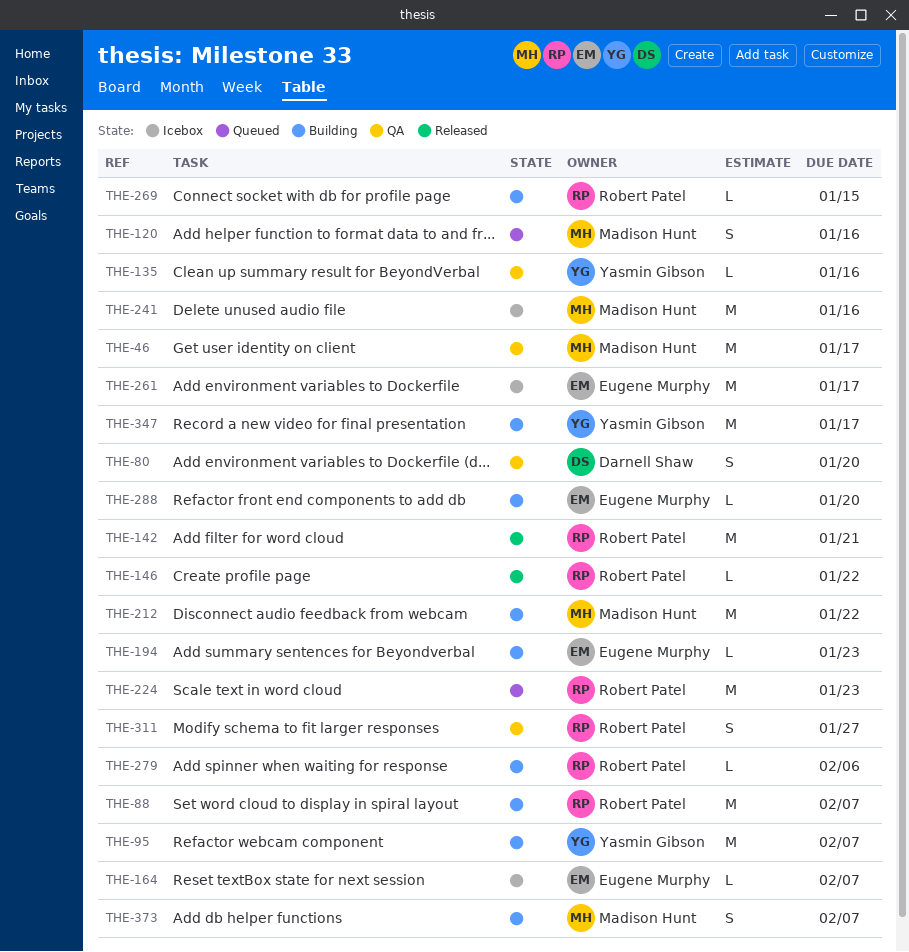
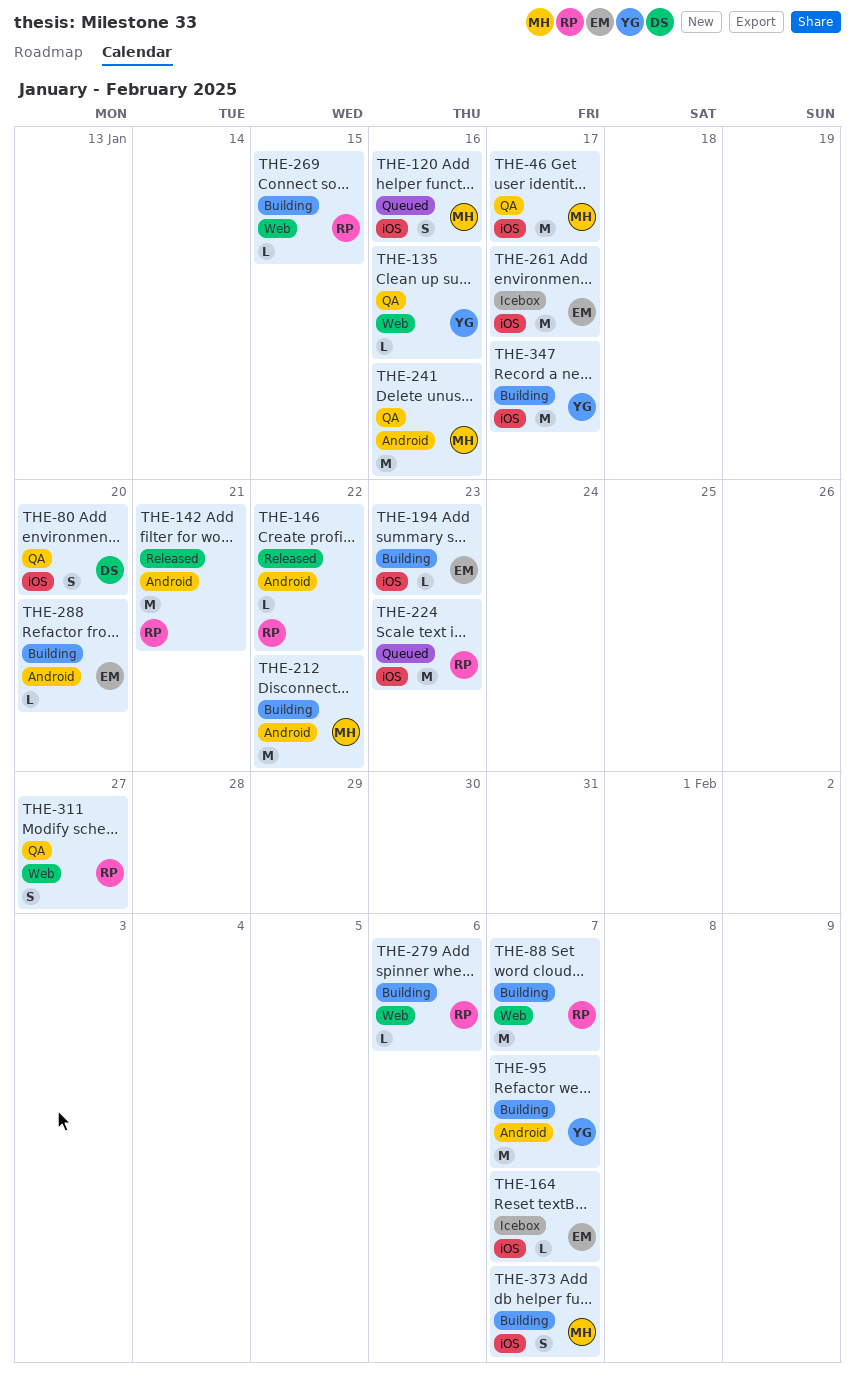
THE-241, status: Icebox -> QA

